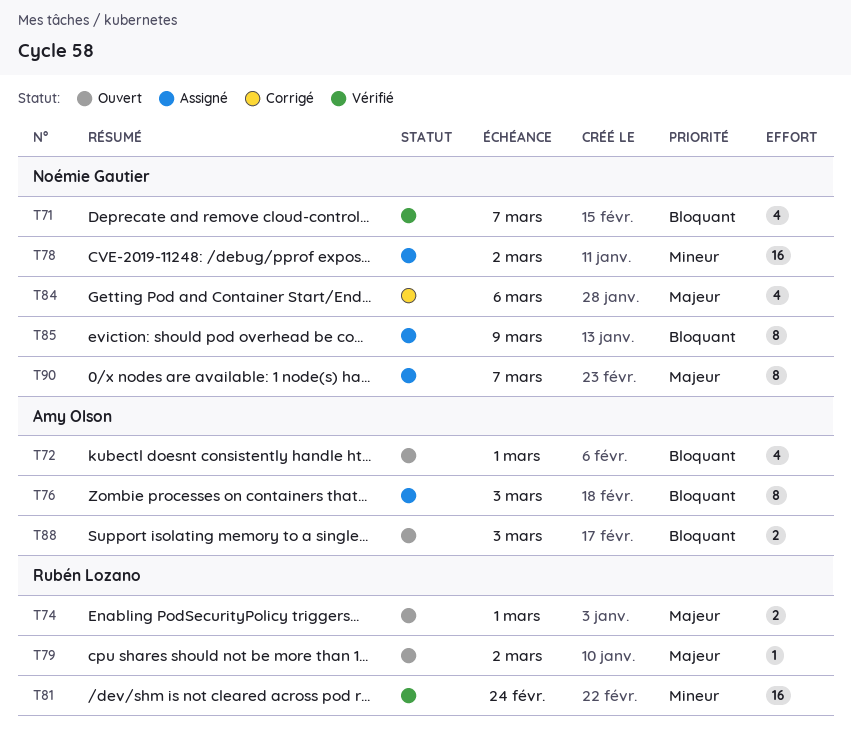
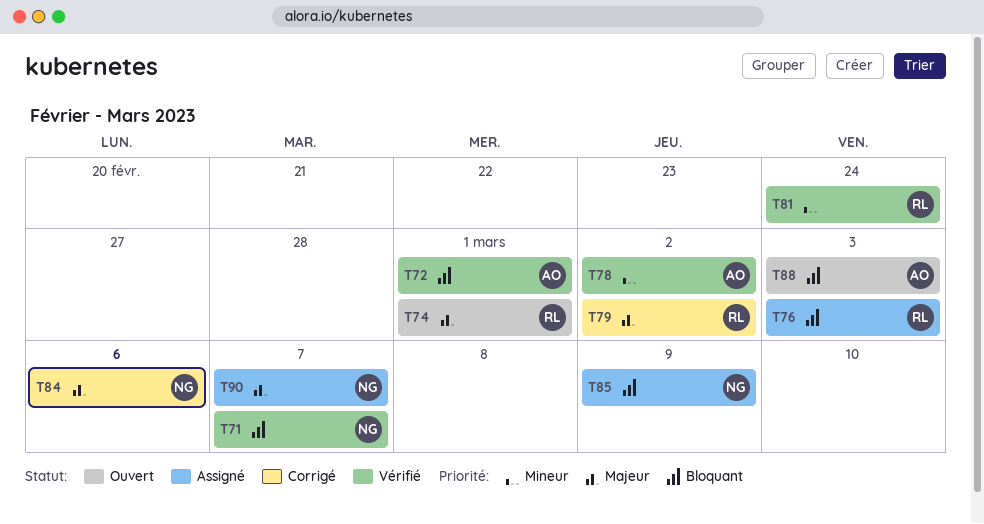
T72, status: Ouvert -> Vérifié
T76, owner: Amy Olson -> Rubén Lozano
T78, status: Assigné -> Vérifié
T78, owner: Noémie Gautier -> Amy Olson
T79, status: Ouvert -> Corrigé

